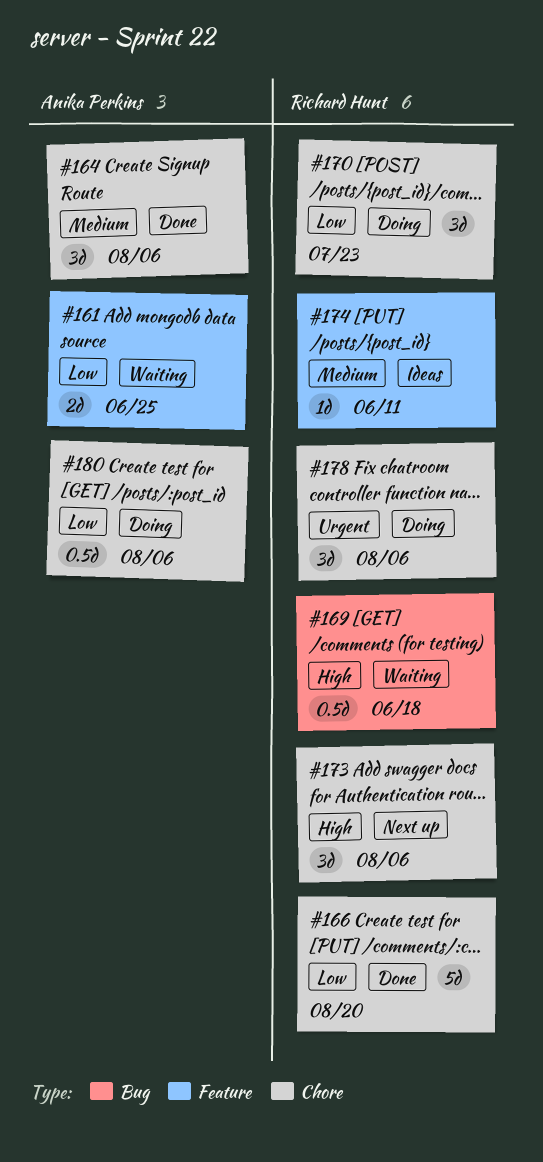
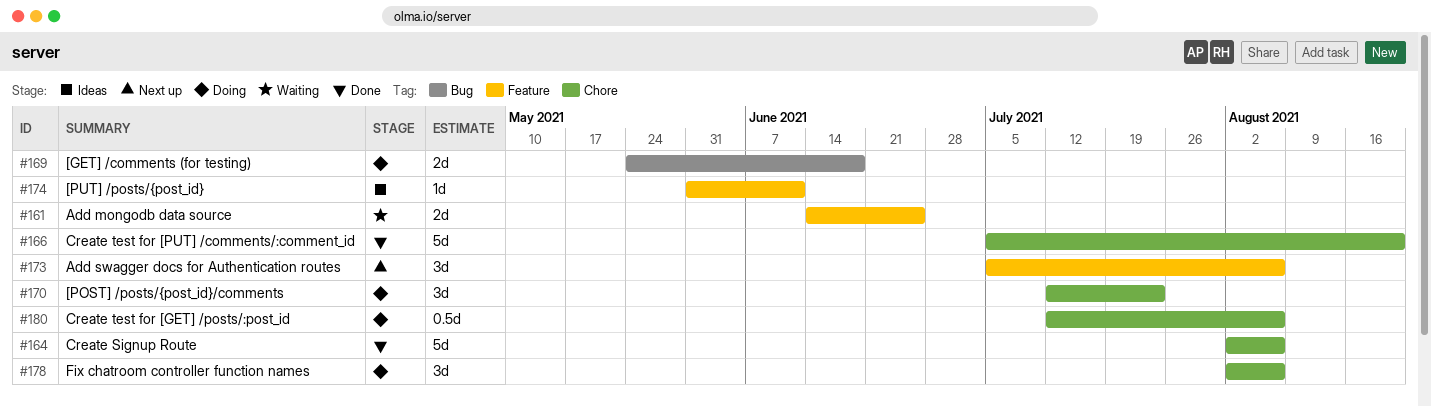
#164, estimate: 3d -> 5d
#169, status: Waiting -> Doing
#169, estimate: 0.5d -> 2d
#173, label: Chore -> Feature

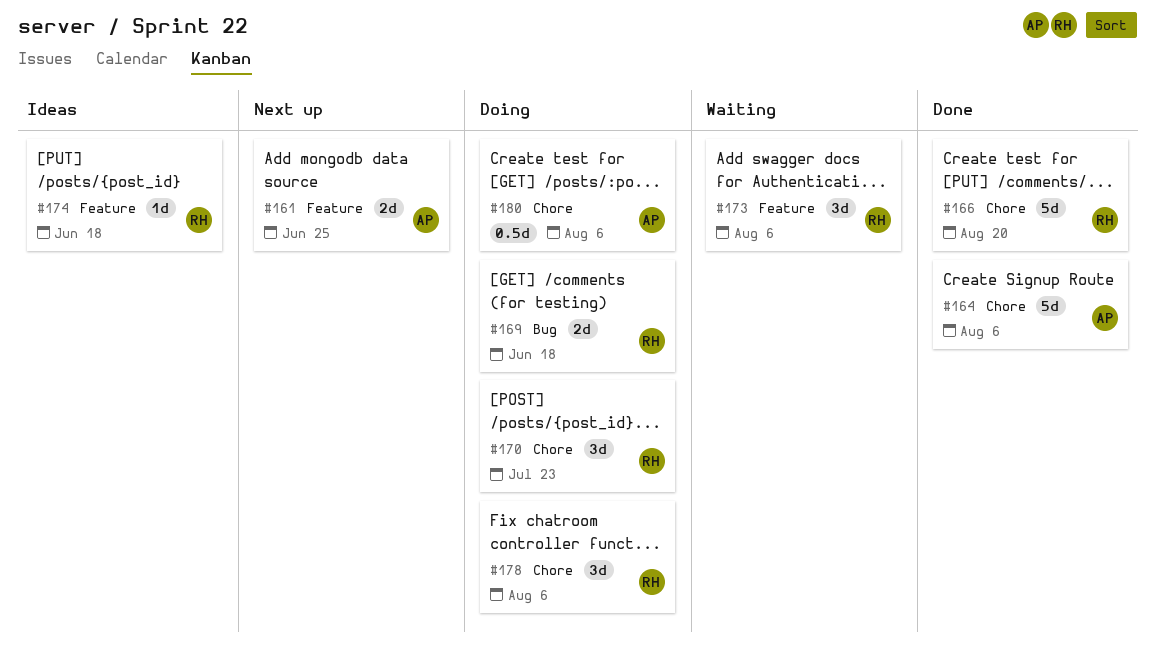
#161, status: Waiting -> Next up
#173, status: Next up -> Waiting
#174, due: Jun 11 -> Jun 18

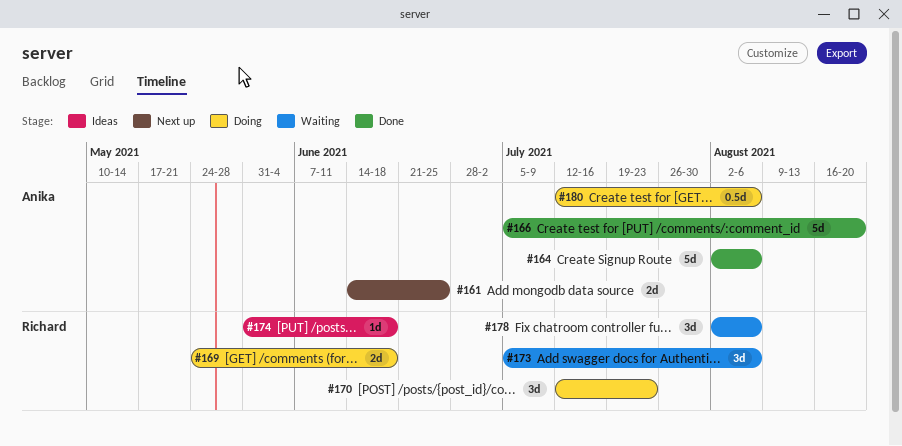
#166, owner: Richard -> Anika
#178, status: Doing -> Waiting

